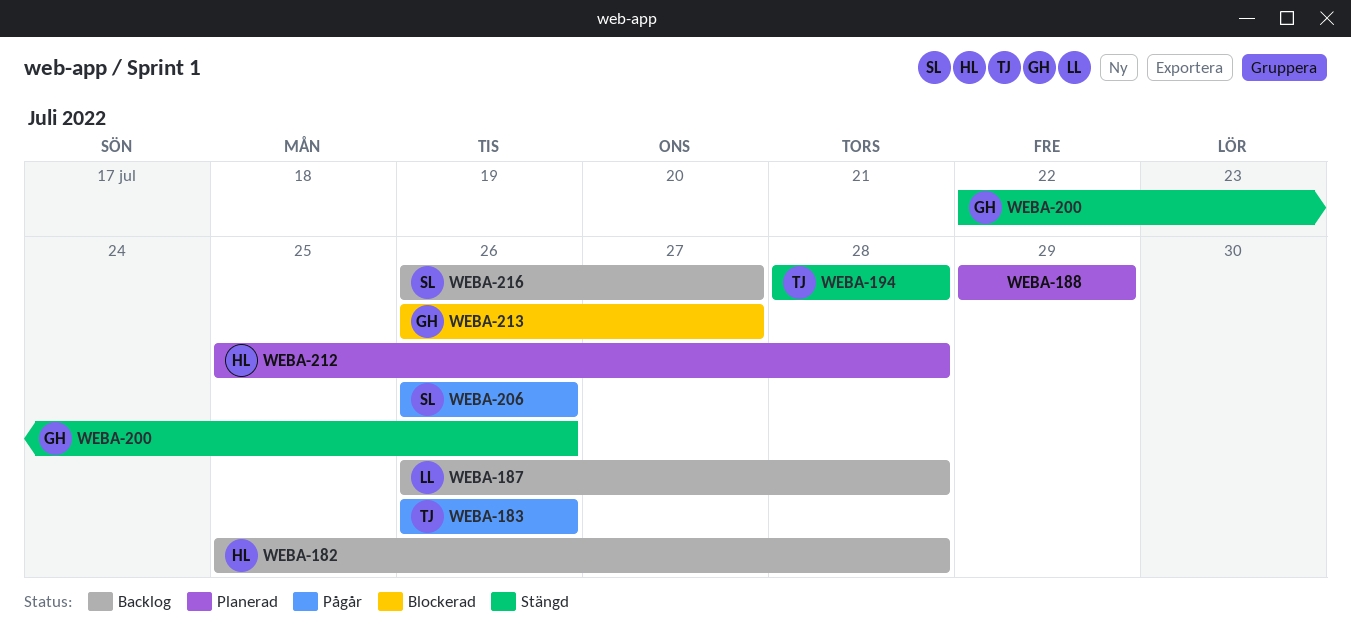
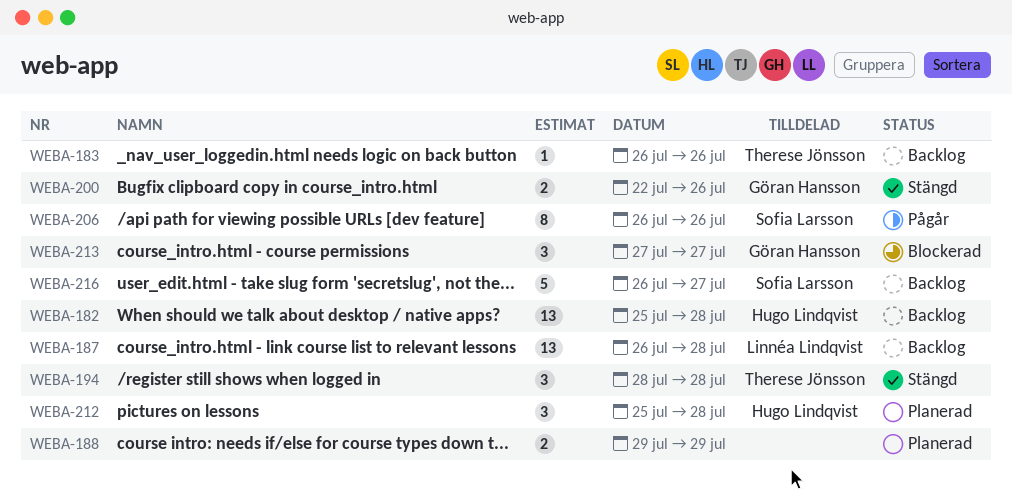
WEBA-183, status: Pågår -> Backlog
WEBA-213, start: Jul 26 -> Jul 27

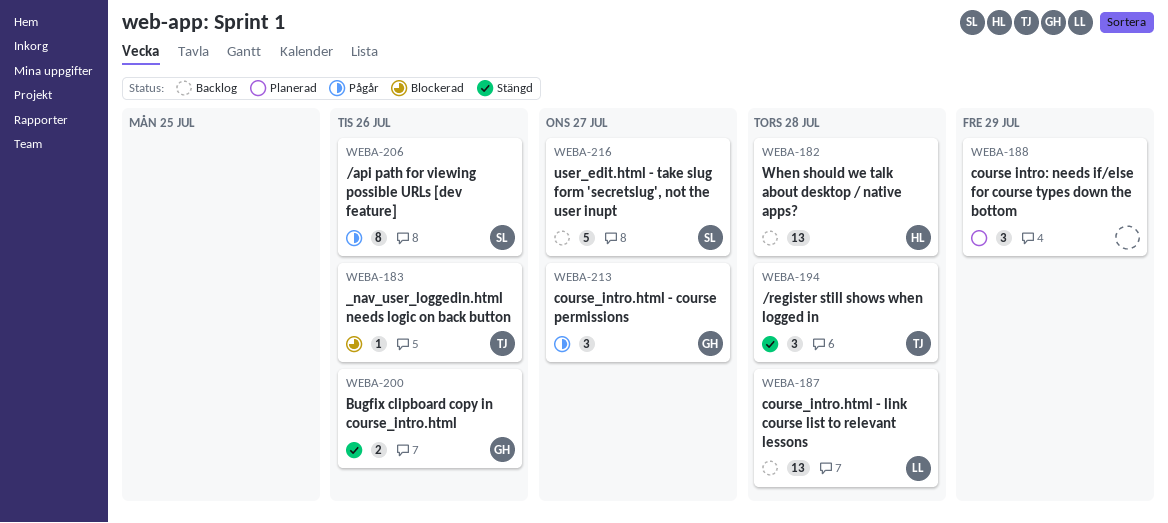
WEBA-183, status: Backlog -> Blockerad
WEBA-188, estimate: 2 -> 3
WEBA-212: present -> none
WEBA-213, status: Blockerad -> Pågår

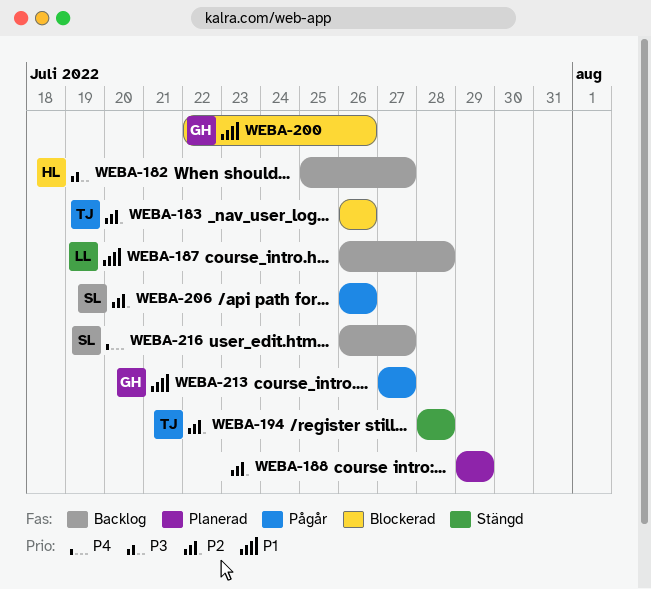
WEBA-182, due: Jul 28 -> Jul 27
WEBA-200, status: Stängd -> Blockerad

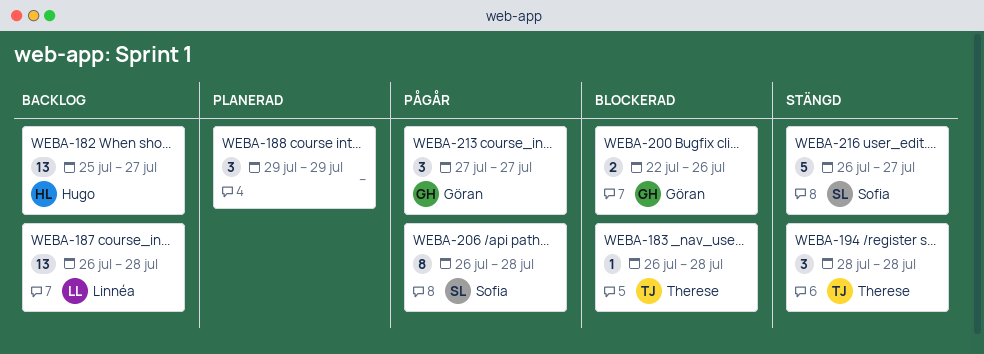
WEBA-183, due: Jul 26 -> Jul 28
WEBA-206, due: Jul 26 -> Jul 28
WEBA-216, status: Backlog -> Stängd

